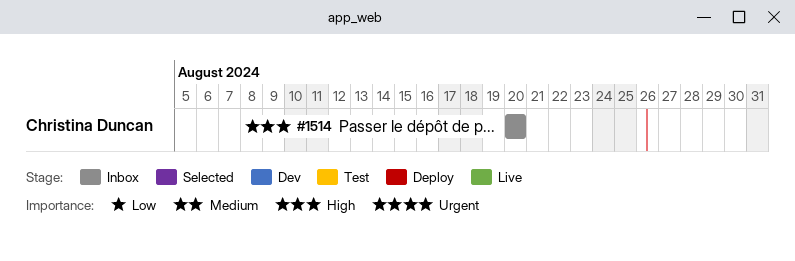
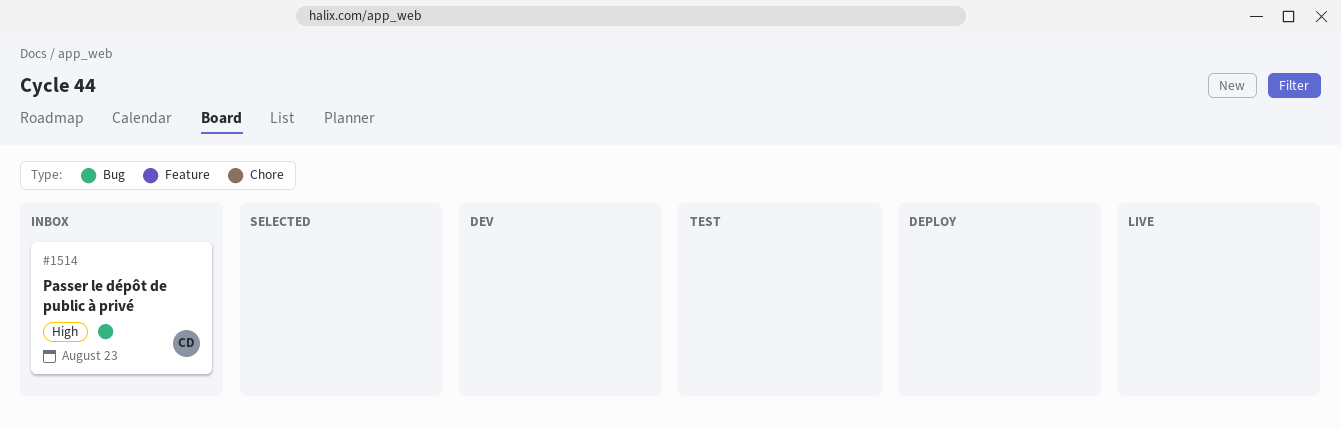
#1514, due: Aug 20 -> Aug 23

